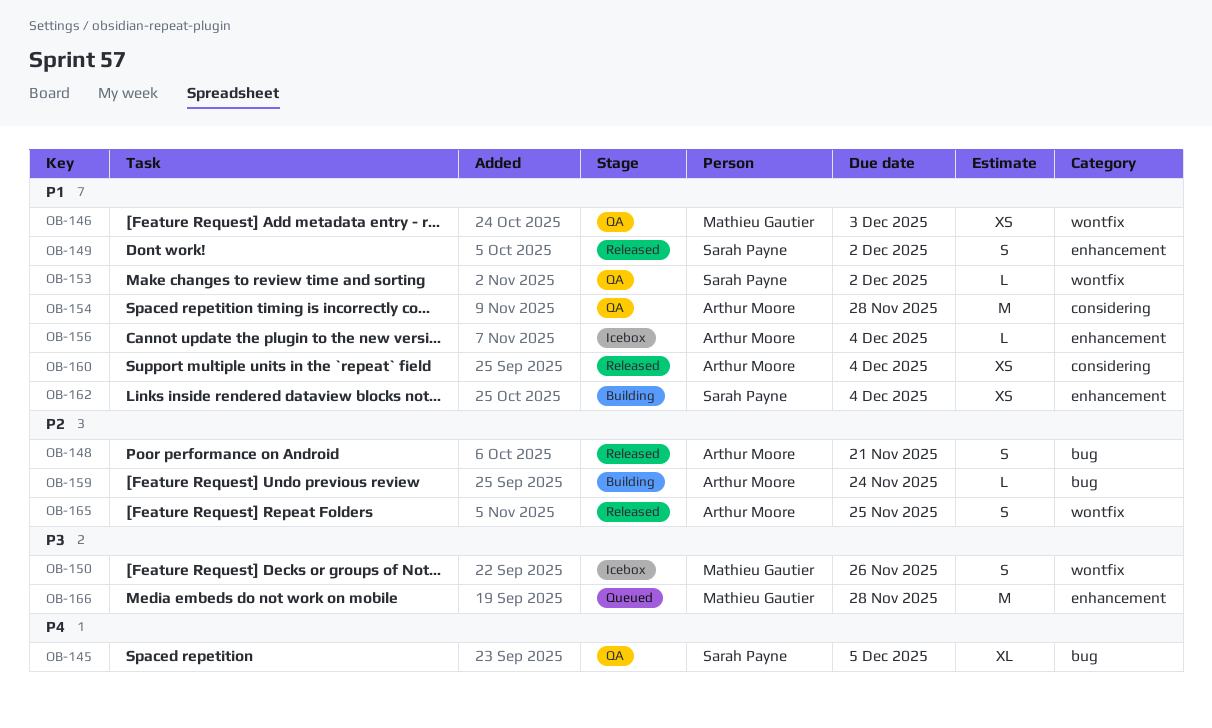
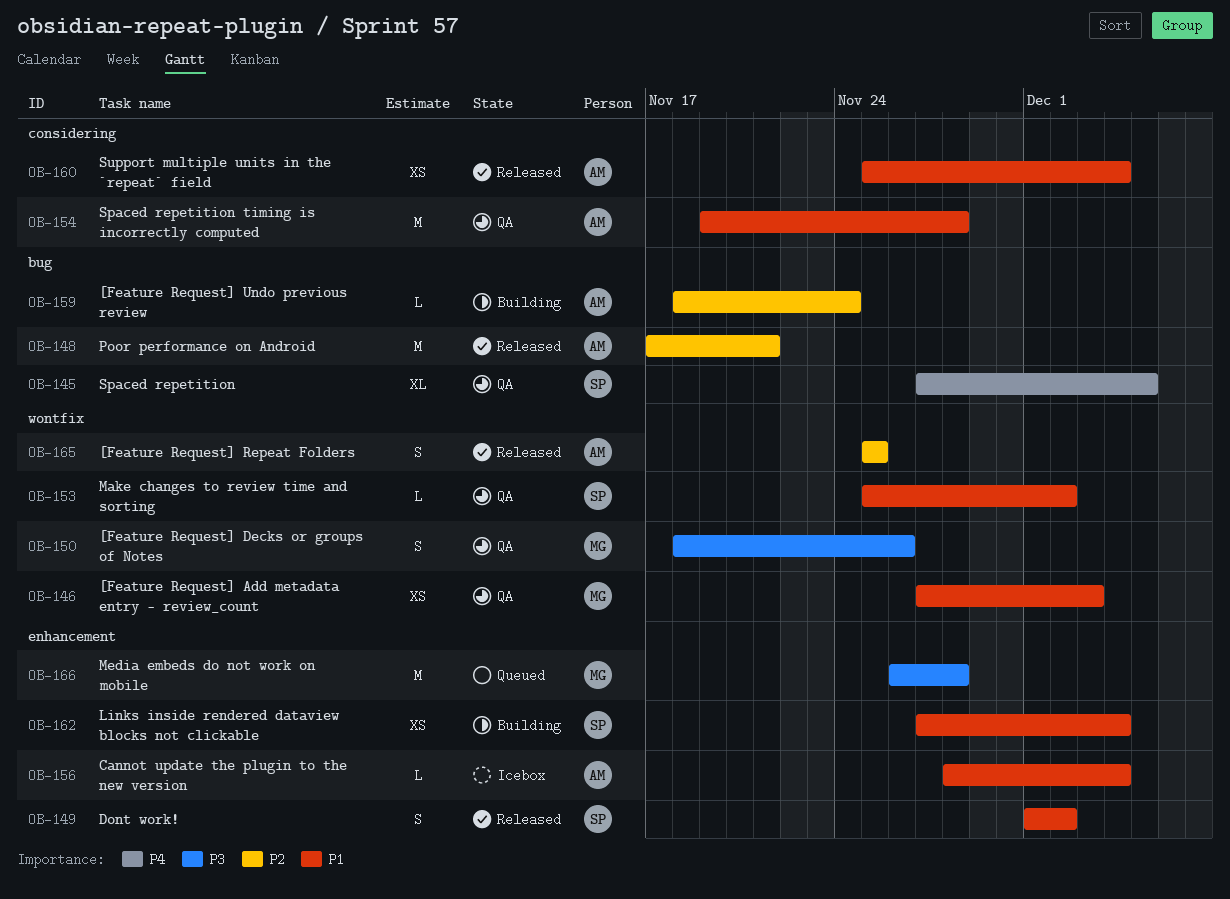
OB-148, estimate: S -> M
OB-150, status: Icebox -> QA

